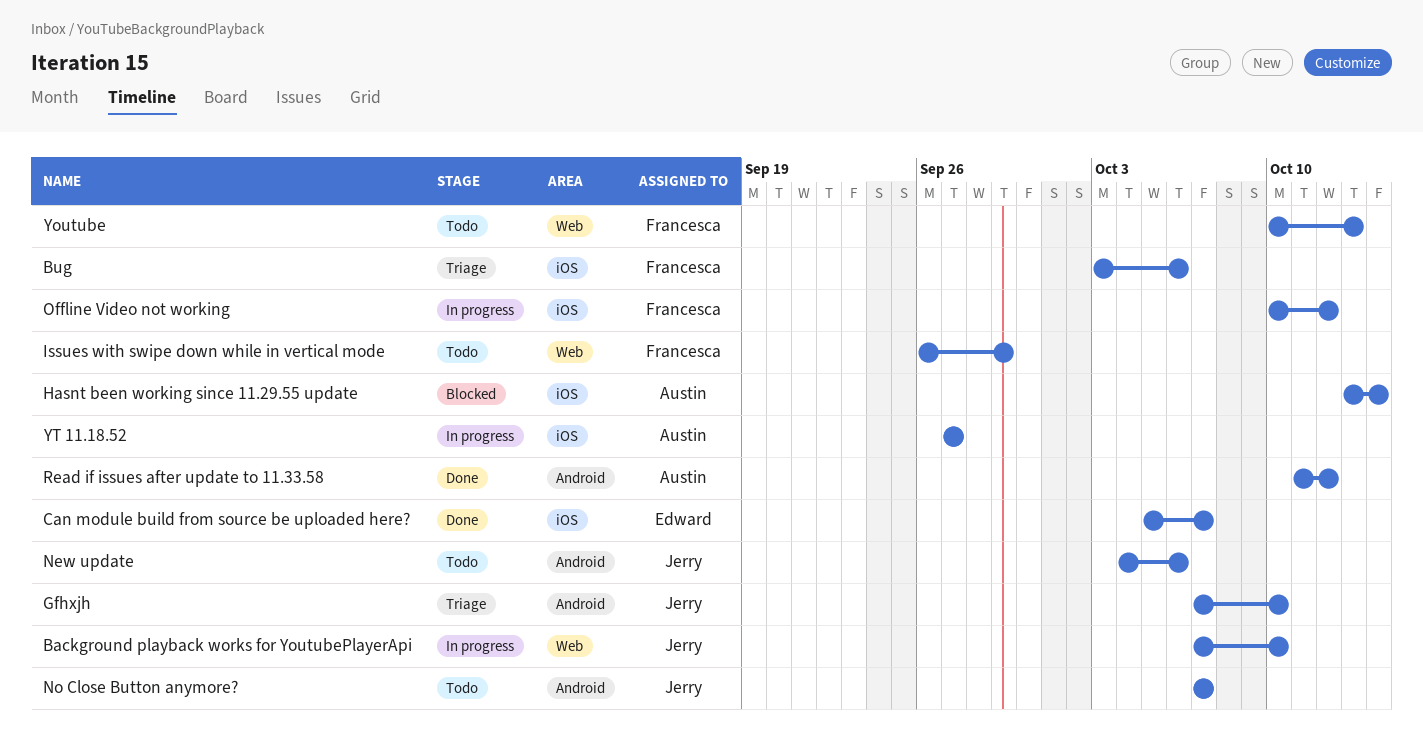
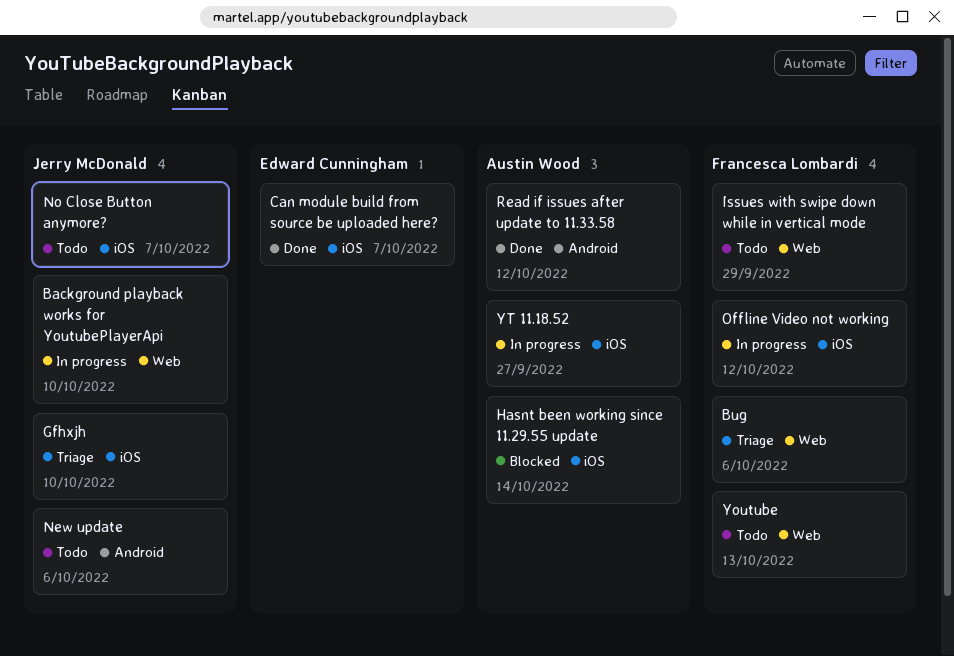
Bug, label: iOS -> Web
Gfhxjh, label: Android -> iOS
No Close Button anymore?, label: Android -> iOS

